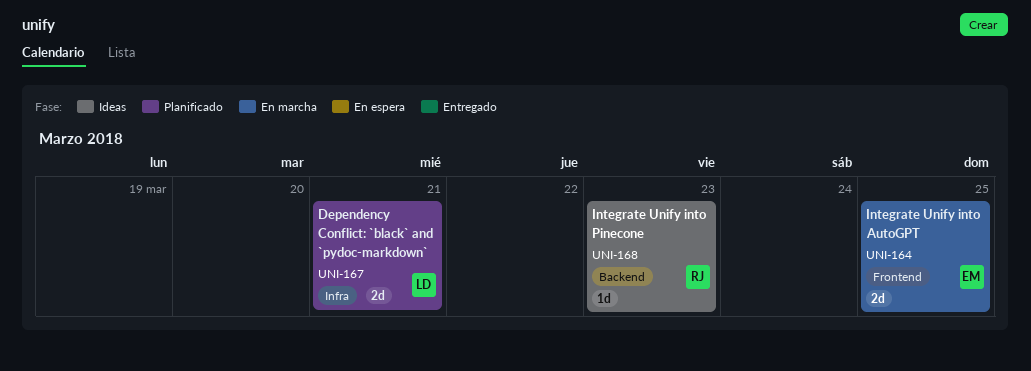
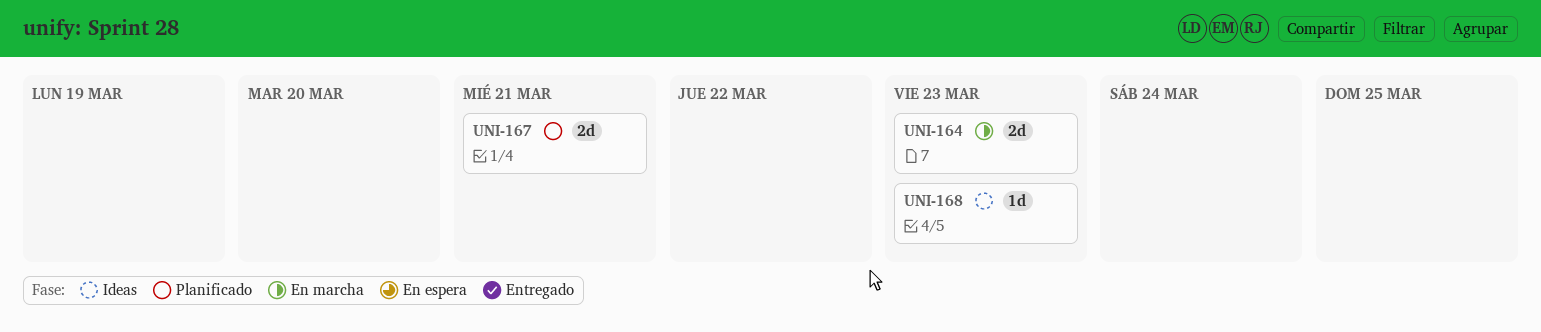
UNI-164, due: Mar 25 -> Mar 23

